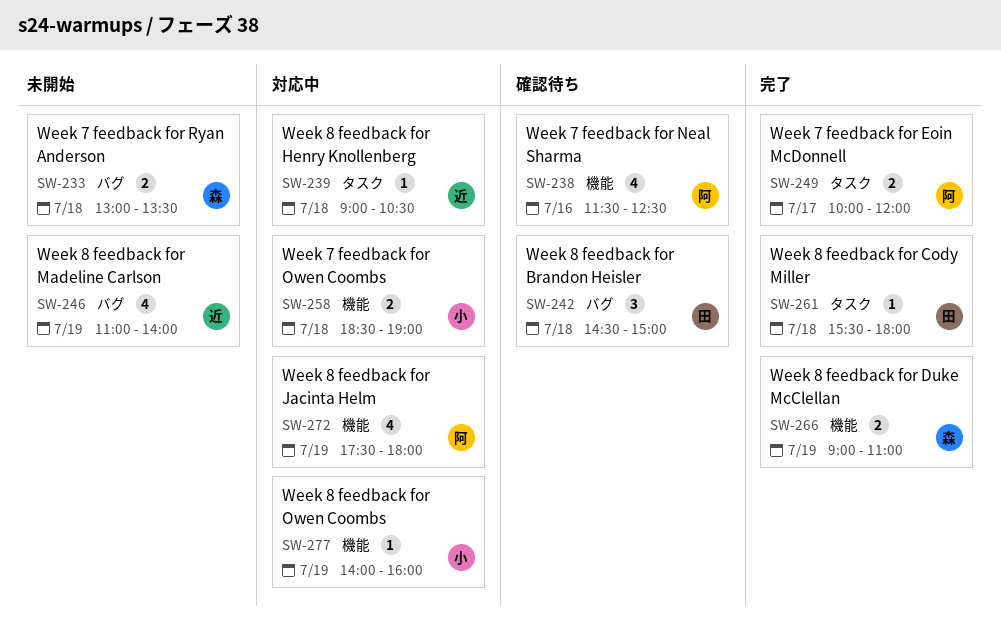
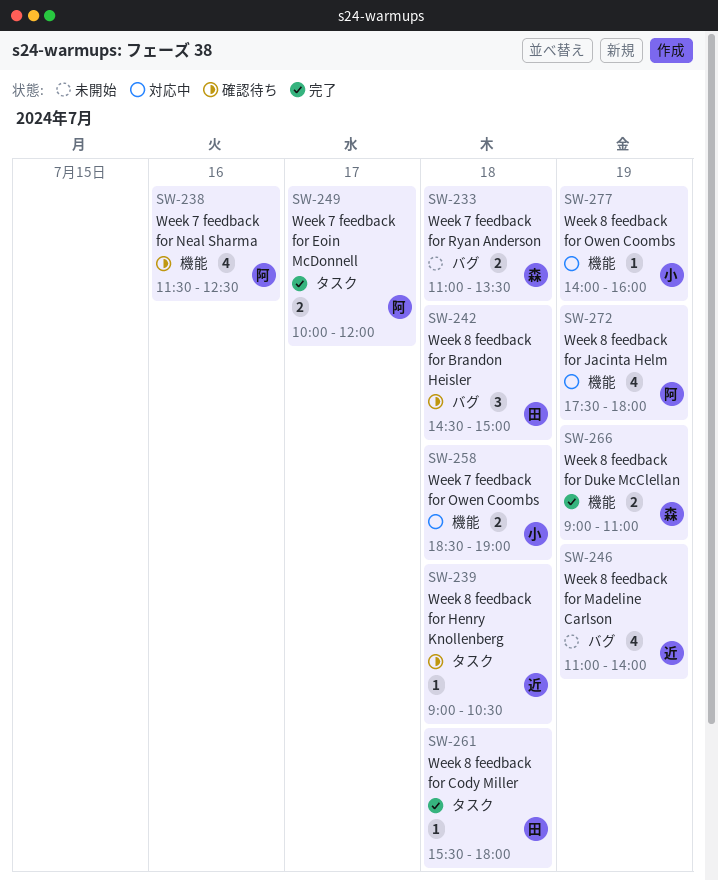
SW-233, begins: 13:00 -> 11:00
SW-239, status: 対応中 -> 確認待ち

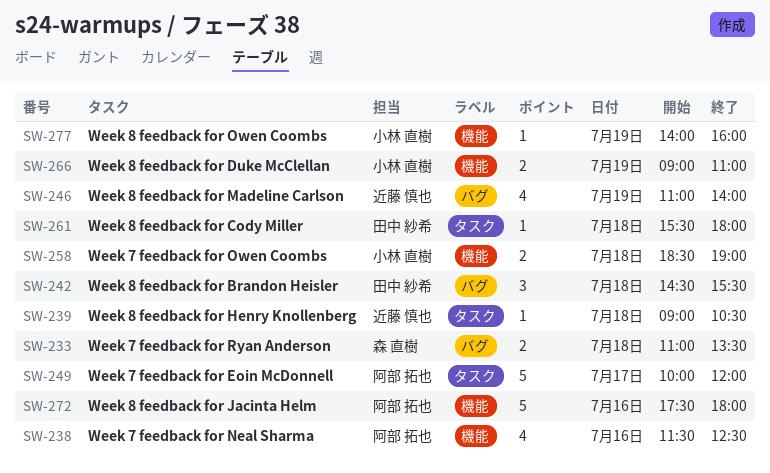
SW-242, ends: 15:00 -> 15:30
SW-249, estimate: 2 -> 5
SW-266, owner: 森 直樹 -> 小林 直樹
SW-272, estimate: 4 -> 5
SW-272, day: Jul 19 -> Jul 16

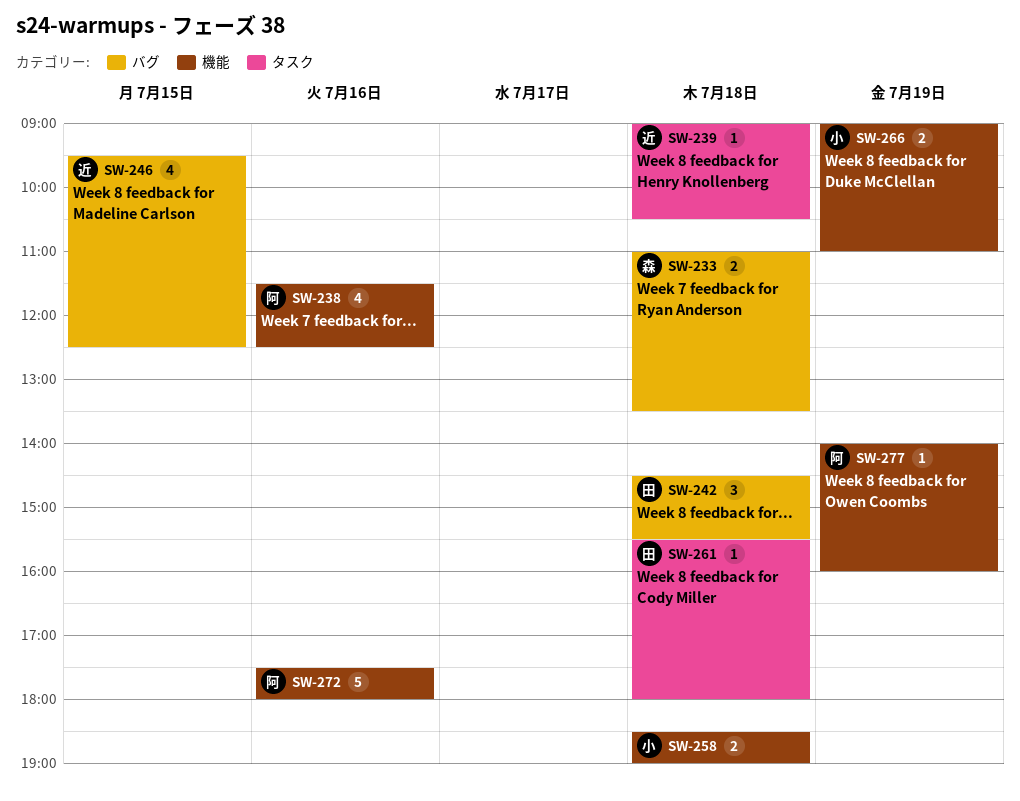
SW-246, day: Jul 19 -> Jul 15
SW-246, begins: 11:00 -> 09:30
SW-246, ends: 14:00 -> 12:30
SW-249: present -> none
SW-277, owner: 小林 直樹 -> 阿部 拓也

